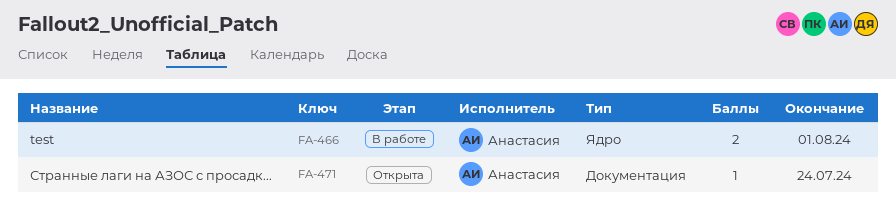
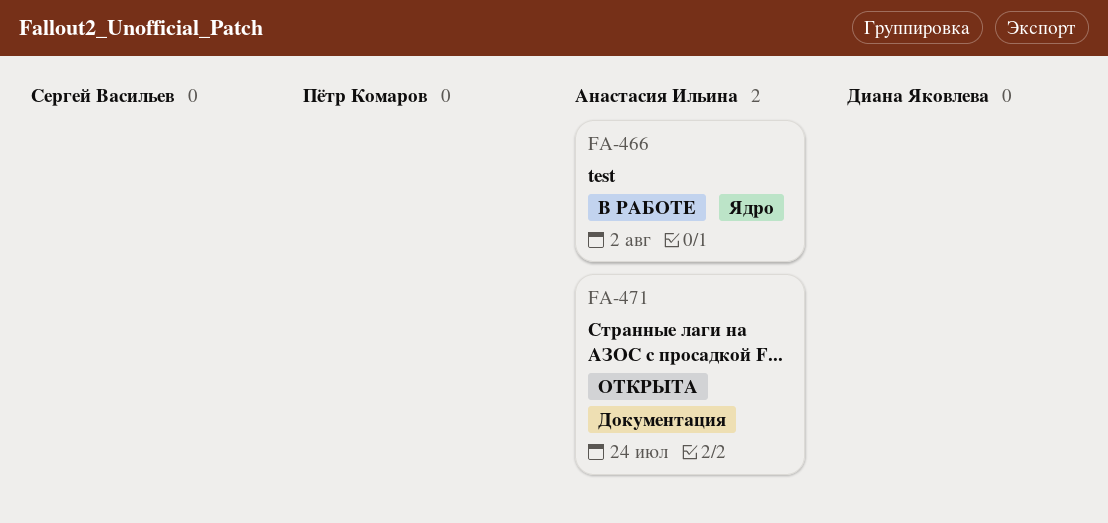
FA-466, due: Aug 1 -> Aug 2

